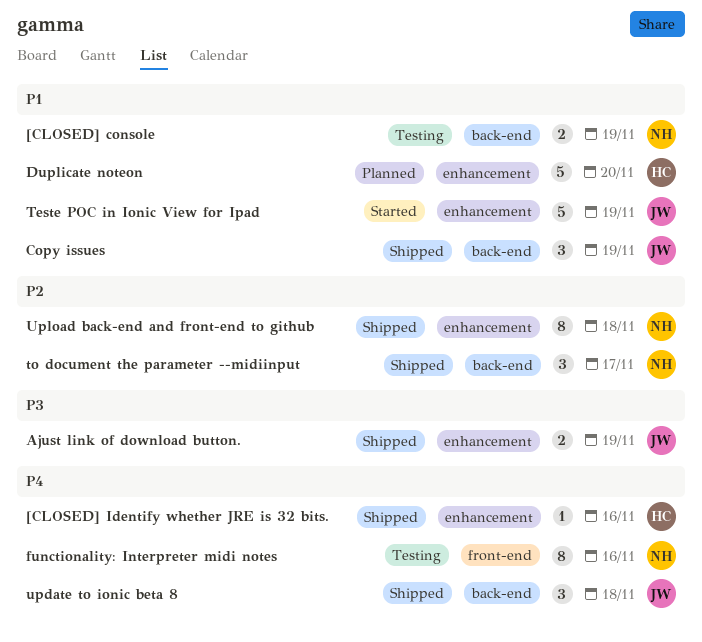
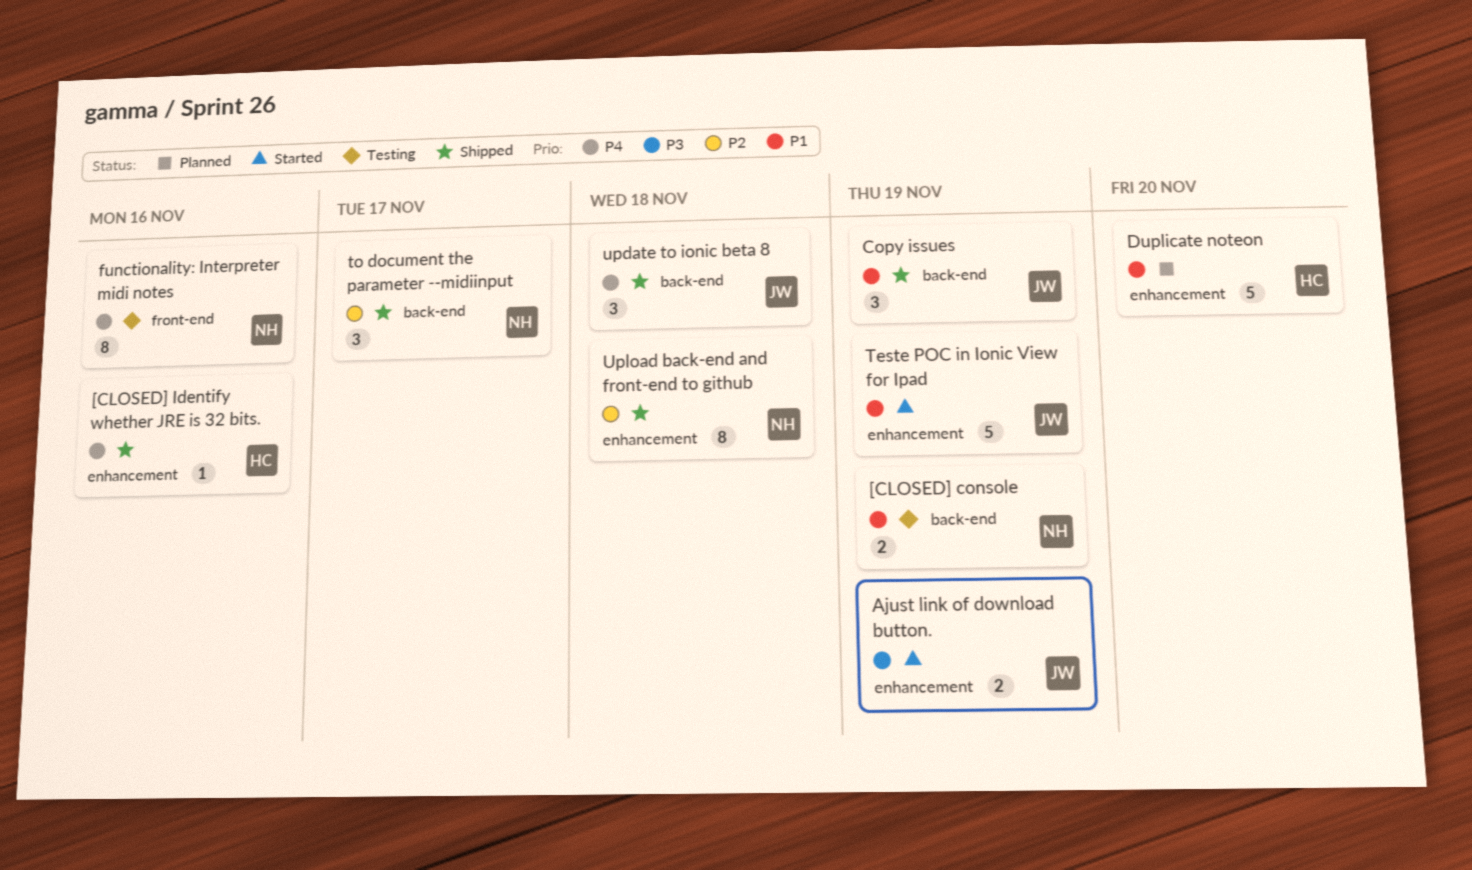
Ajust link of download button., status: Shipped -> Started

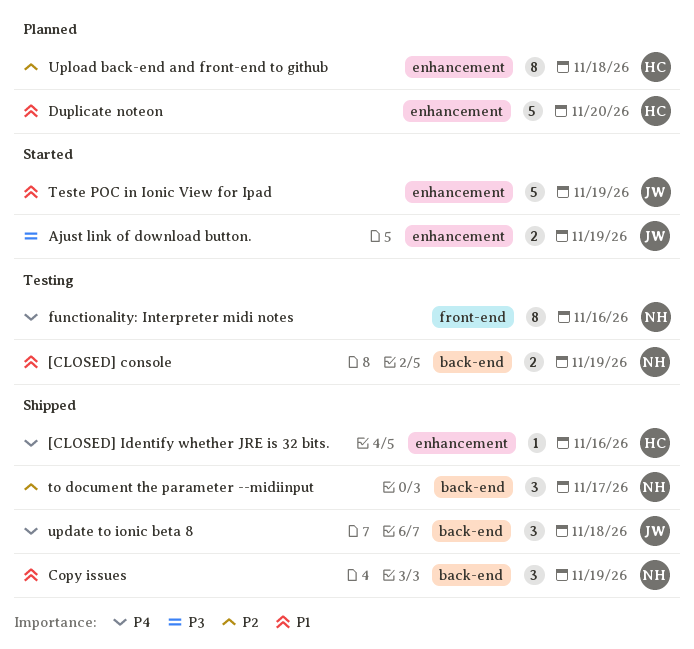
Copy issues, owner: JW -> NH
Upload back-end and front-end to github, status: Shipped -> Planned
Upload back-end and front-end to github, owner: NH -> HC

